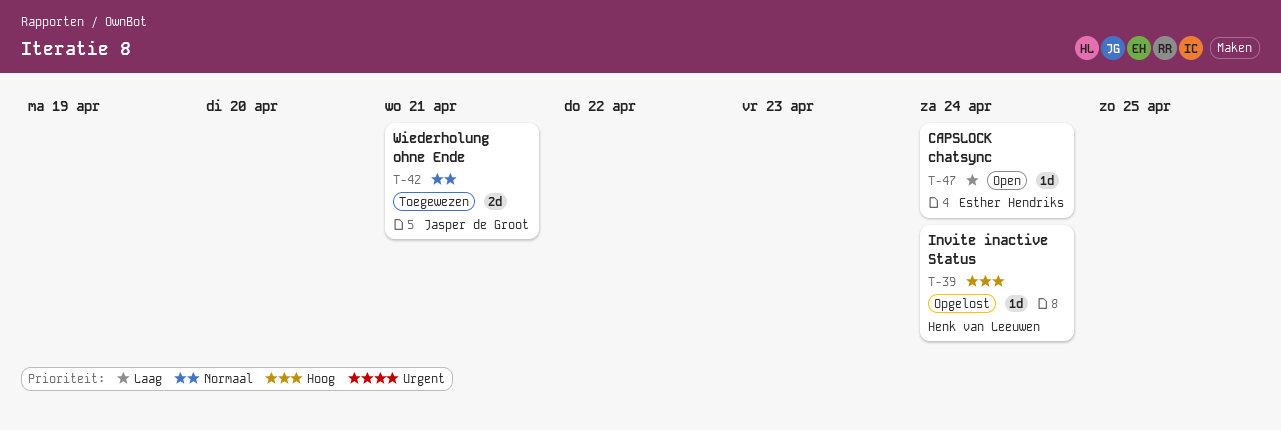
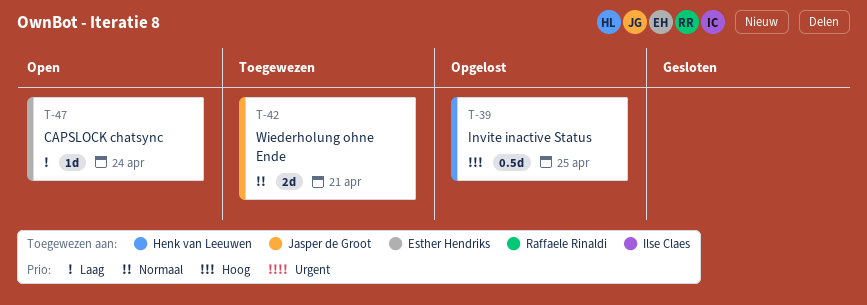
T-39, estimate: 1d -> 0.5d
T-39, due: Apr 24 -> Apr 25

